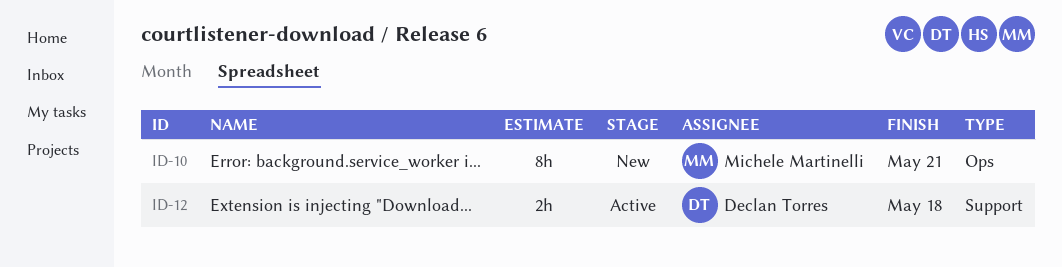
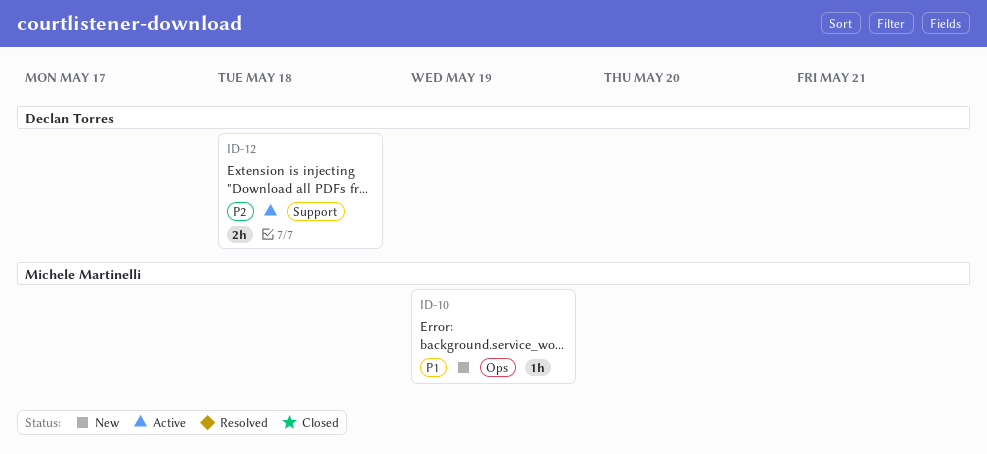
ID-10, estimate: 8h -> 1h
ID-10, due: May 21 -> May 19

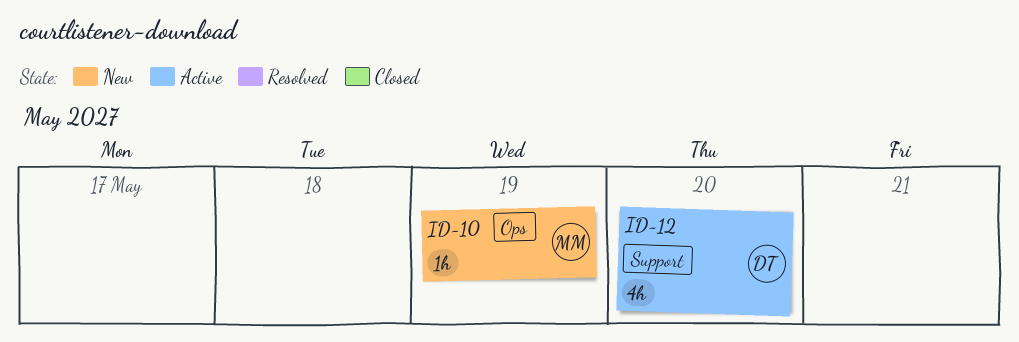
ID-12, estimate: 2h -> 4h
ID-12, due: May 18 -> May 20

